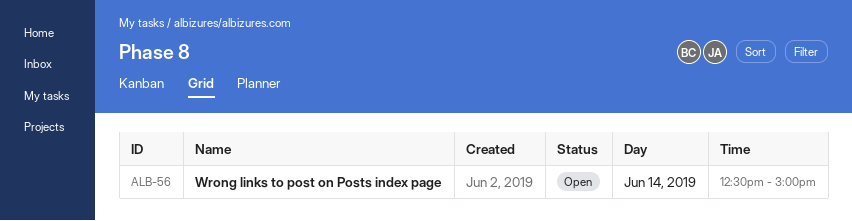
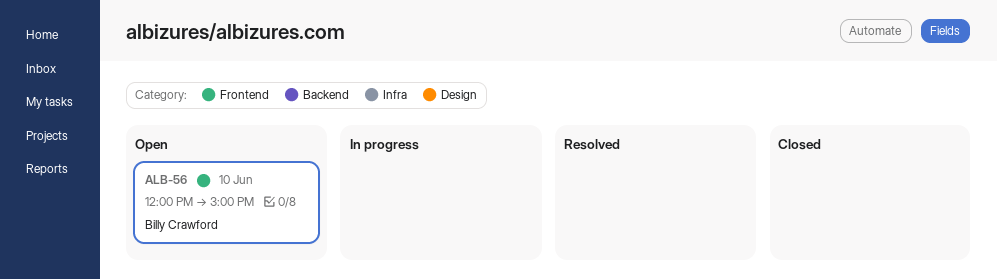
ALB-56, day: Jun 14 -> Jun 10
ALB-56, begins: 12:30 -> 12:00

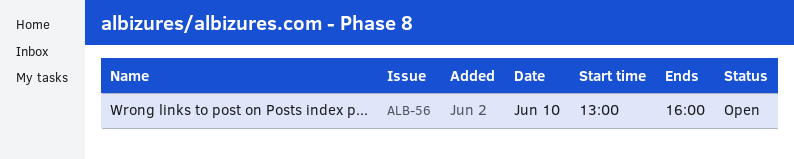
ALB-56, begins: 12:00 -> 13:00
ALB-56, ends: 15:00 -> 16:00

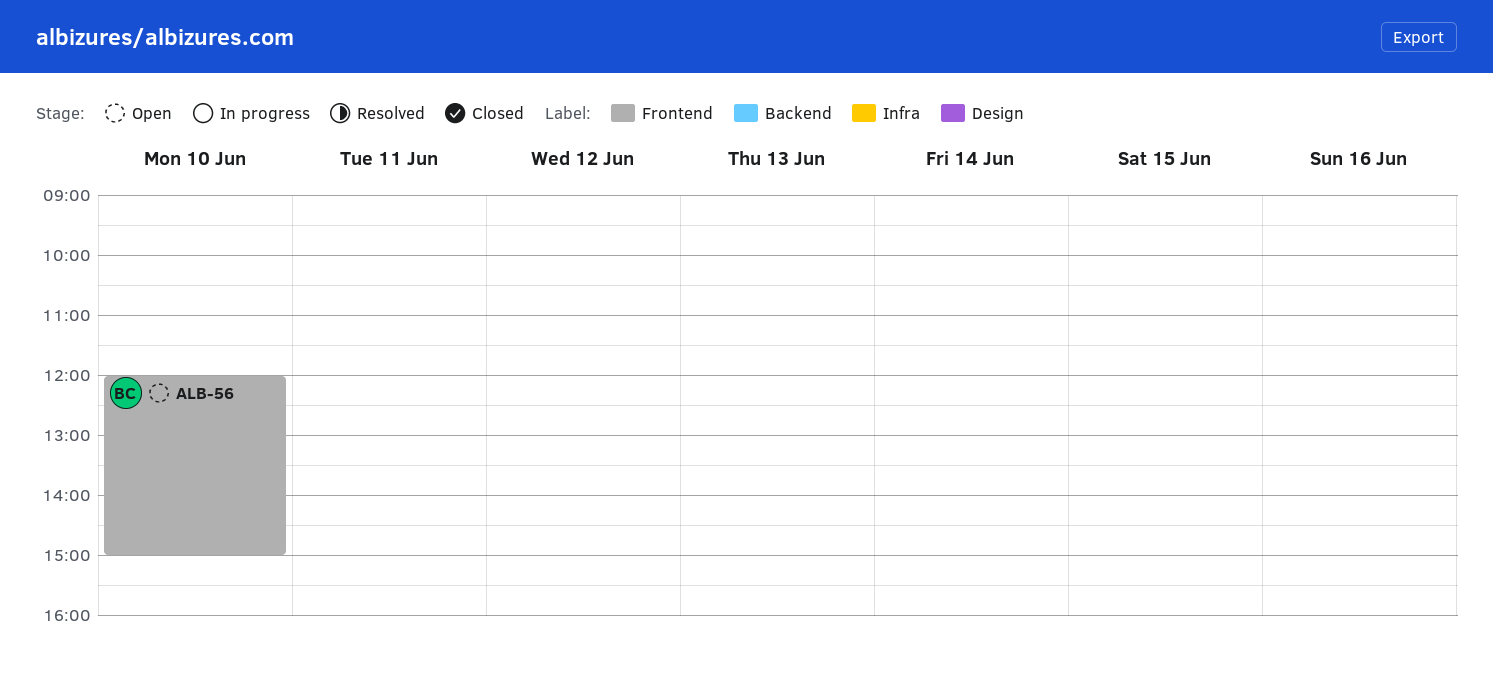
ALB-56, begins: 13:00 -> 12:00
ALB-56, ends: 16:00 -> 15:00

